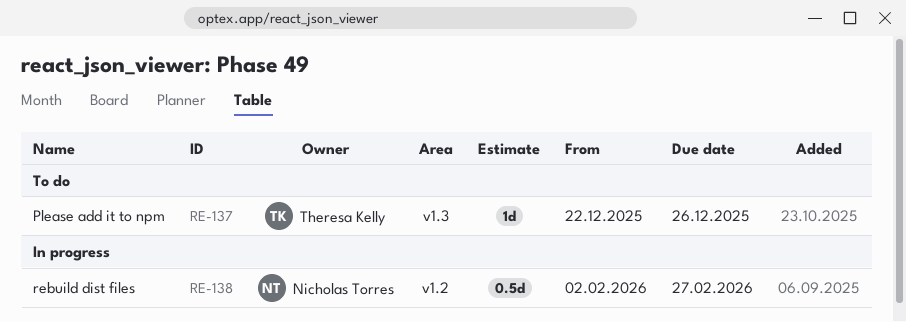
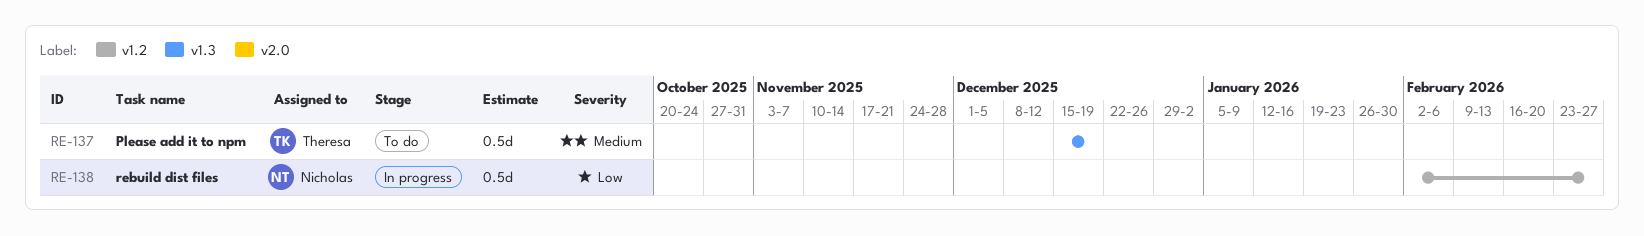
RE-137, estimate: 1d -> 0.5d
RE-137, start: Dec 22 -> Dec 15
RE-137, due: Dec 26 -> Dec 19

